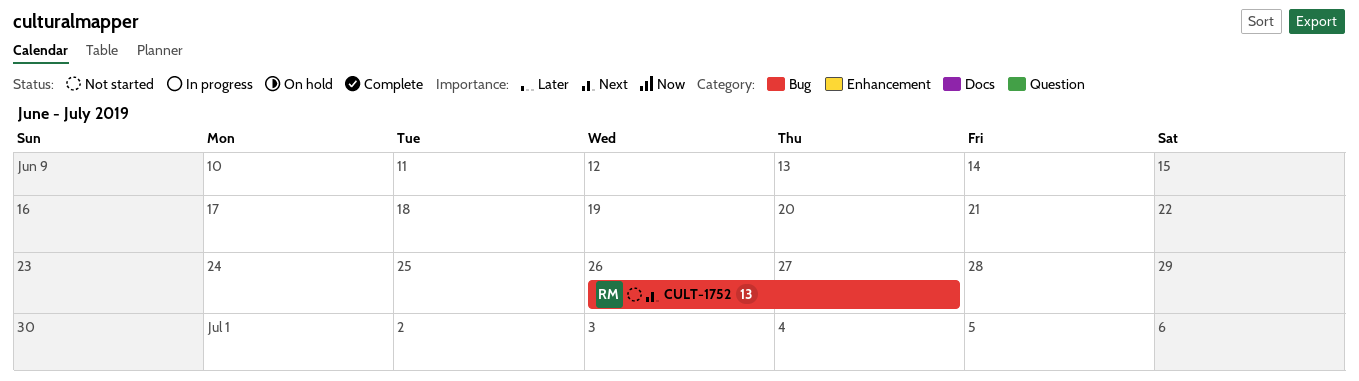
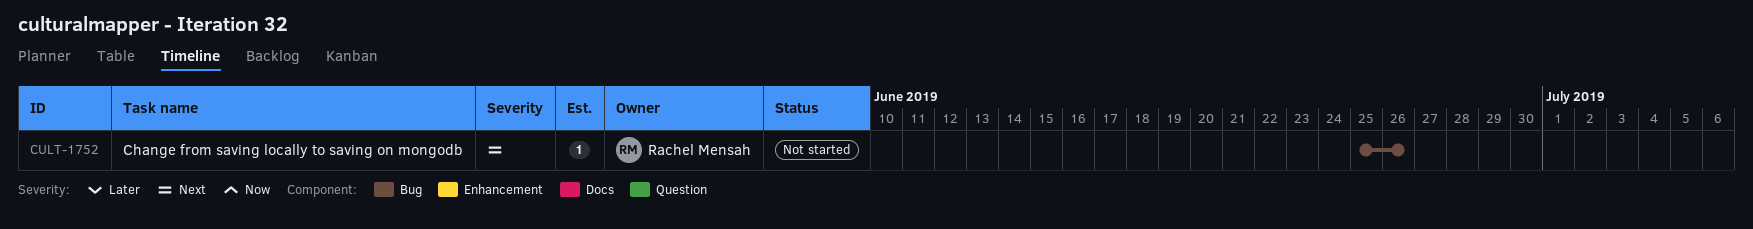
CULT-1752, estimate: 13 -> 1
CULT-1752, start: Jun 26 -> Jun 25
CULT-1752, due: Jun 27 -> Jun 26

